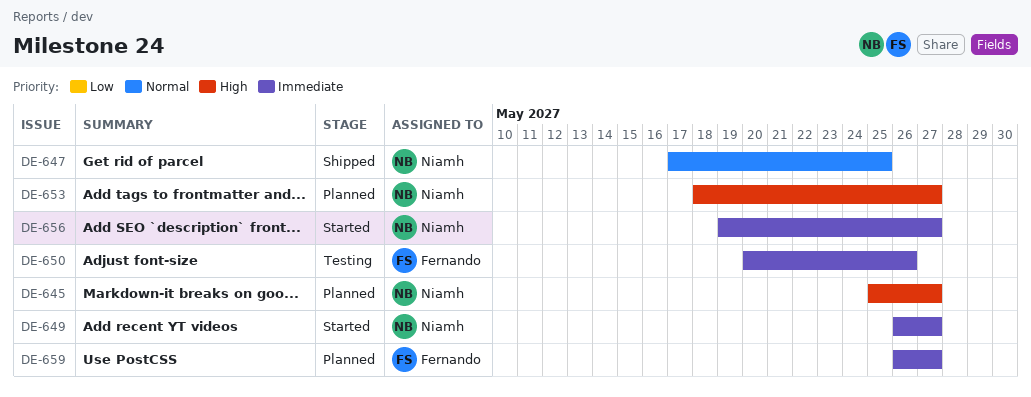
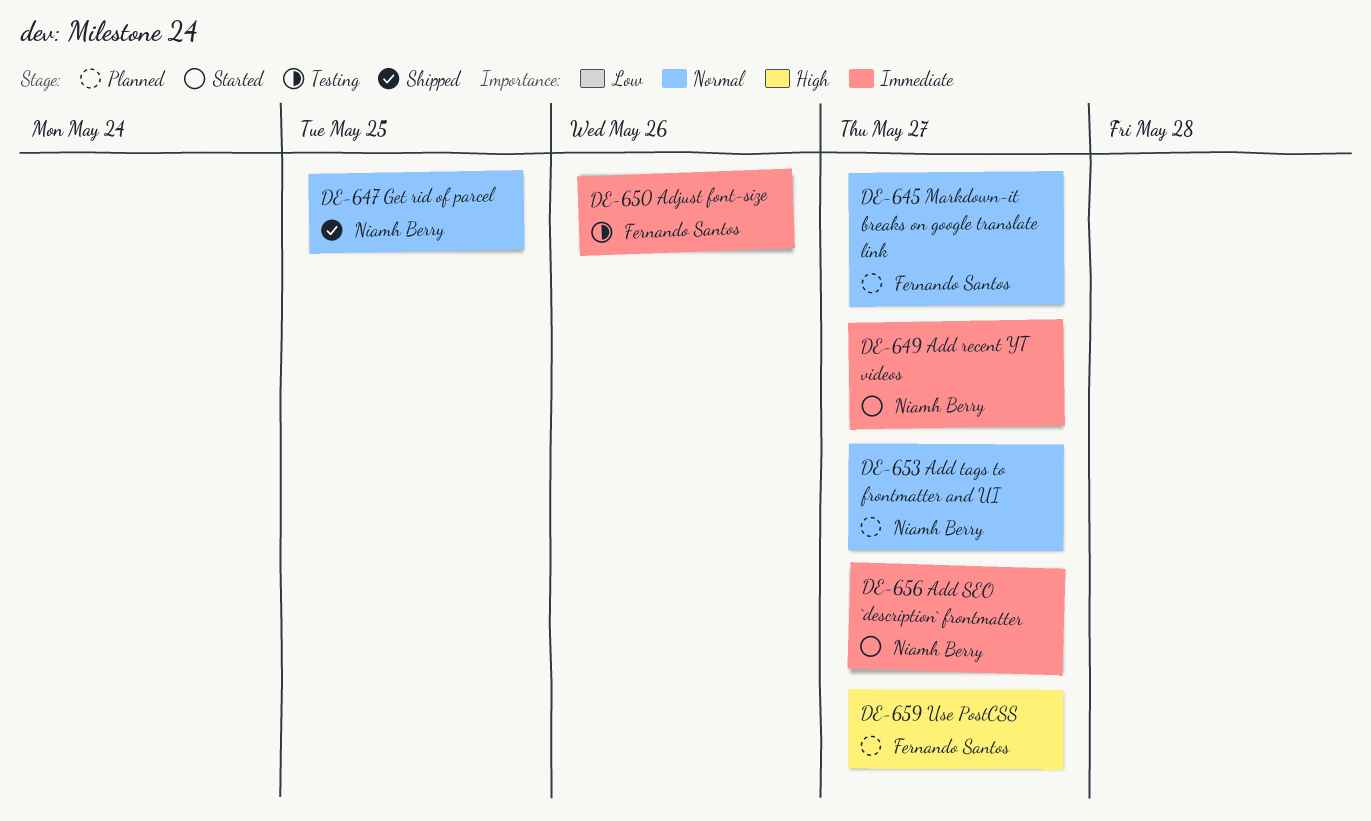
DE-645, owner: Niamh Berry -> Fernando Santos
DE-645, priority: High -> Normal
DE-653, priority: High -> Normal
DE-659, priority: Immediate -> High

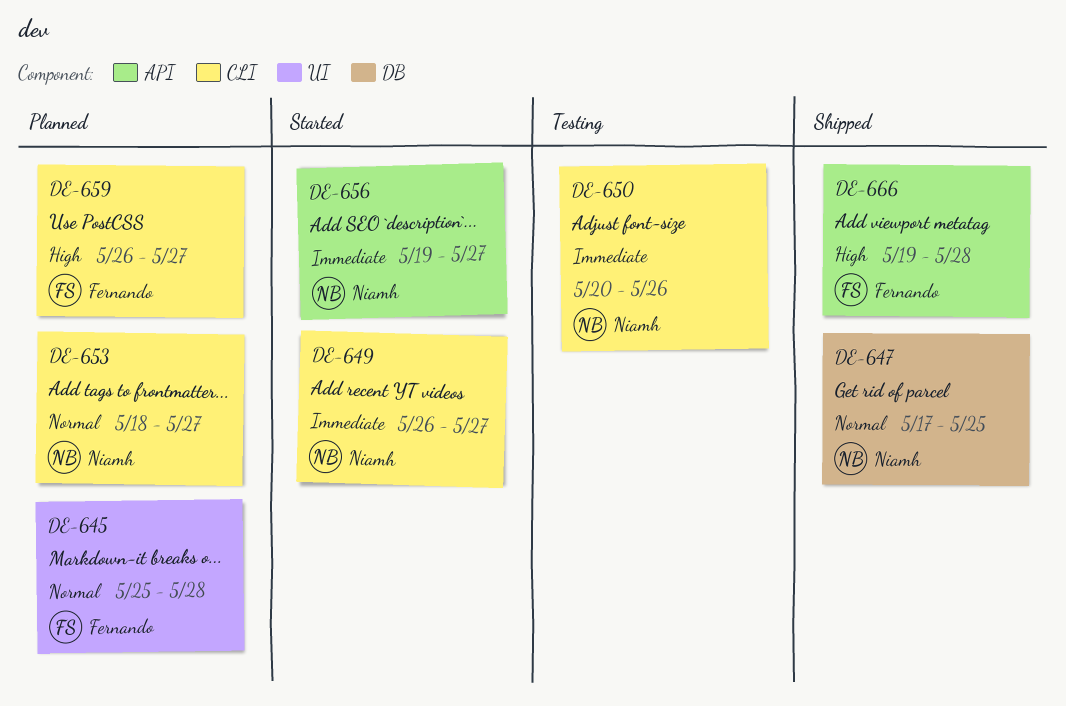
DE-645, due: May 27 -> May 28
DE-650, owner: Fernando Santos -> Niamh Berry
DE-666: none -> present

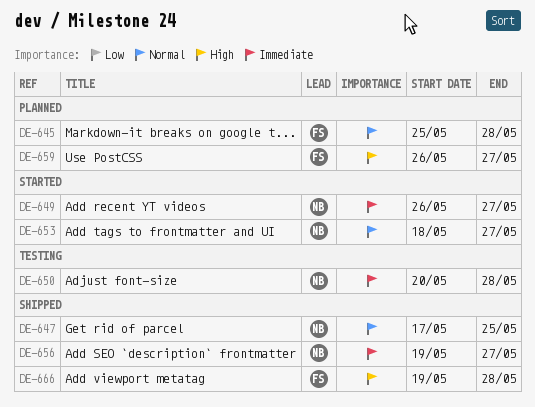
DE-650, due: May 26 -> May 28
DE-653, status: Planned -> Started
DE-656, status: Started -> Shipped

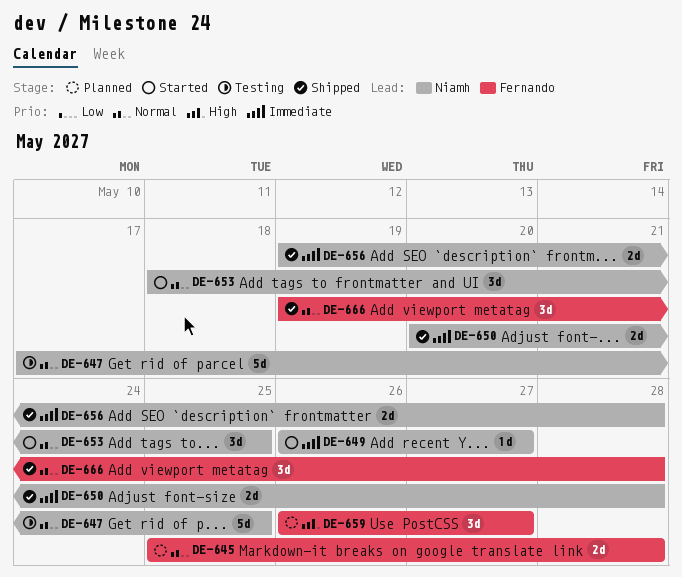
DE-647, status: Shipped -> Testing
DE-650, status: Testing -> Shipped
DE-653, due: May 27 -> May 25
DE-656, due: May 27 -> May 28
DE-666, priority: High -> Normal

